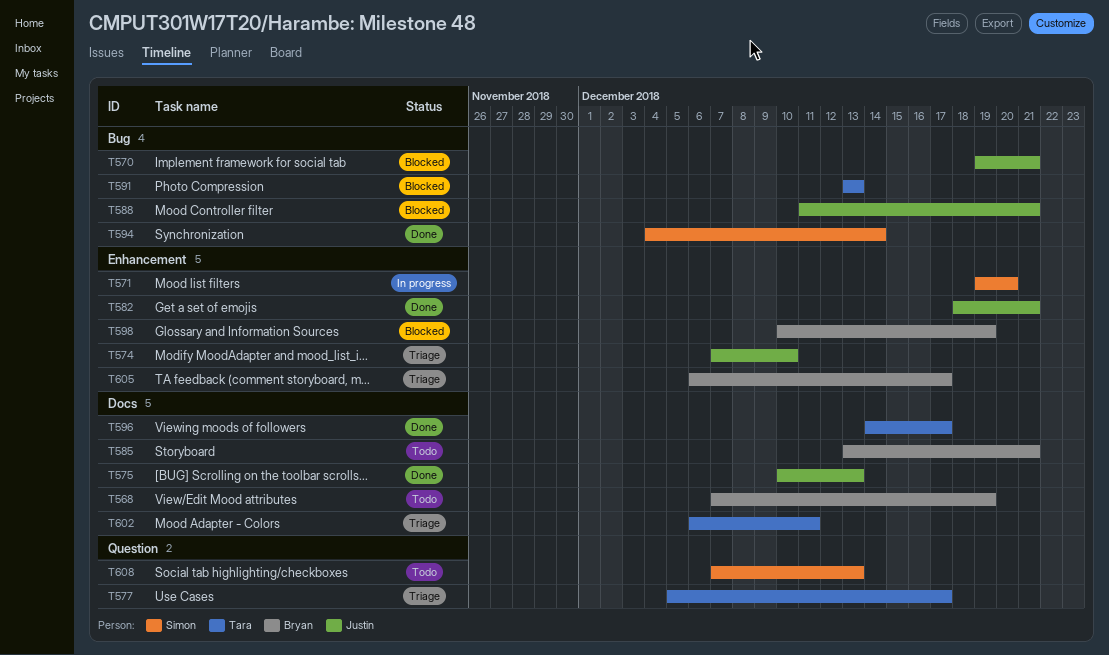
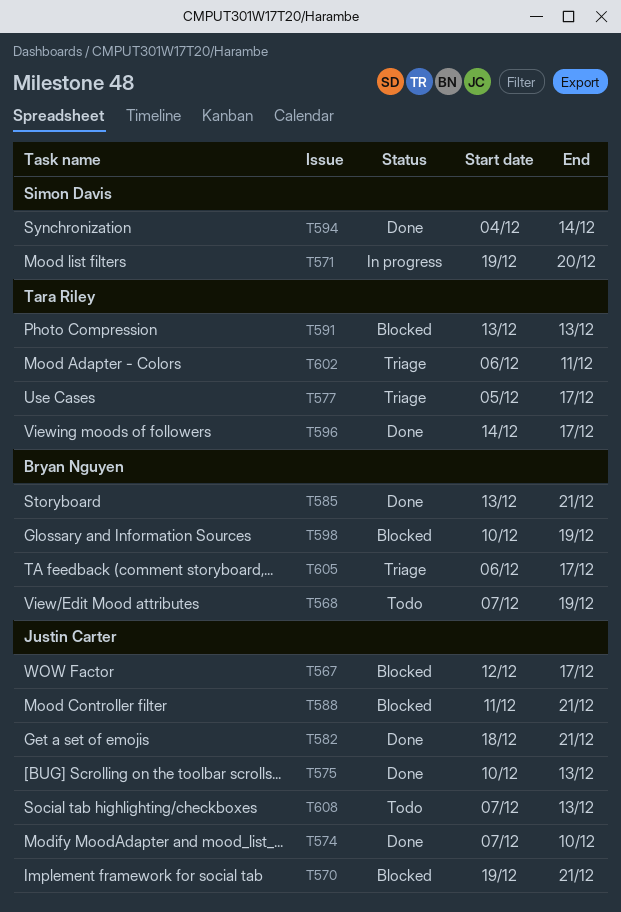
T567: none -> present
T574, status: Triage -> Done
T585, status: Todo -> Done
T608, owner: Simon Davis -> Justin Carter

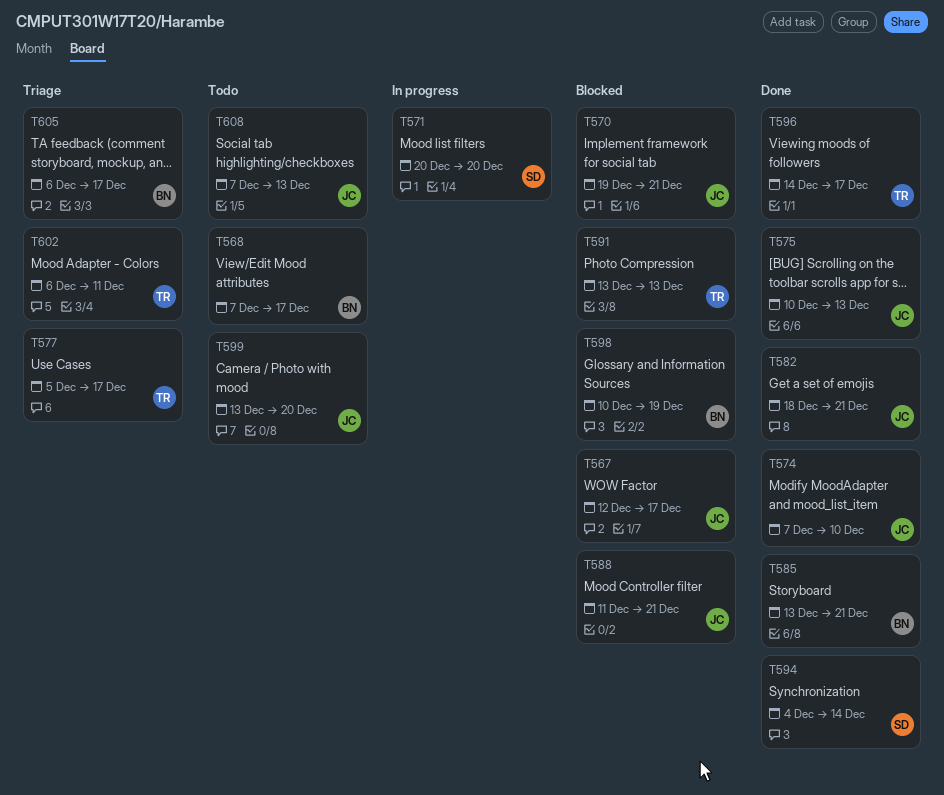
T568, due: Dec 19 -> Dec 17
T571, start: Dec 19 -> Dec 20
T599: none -> present

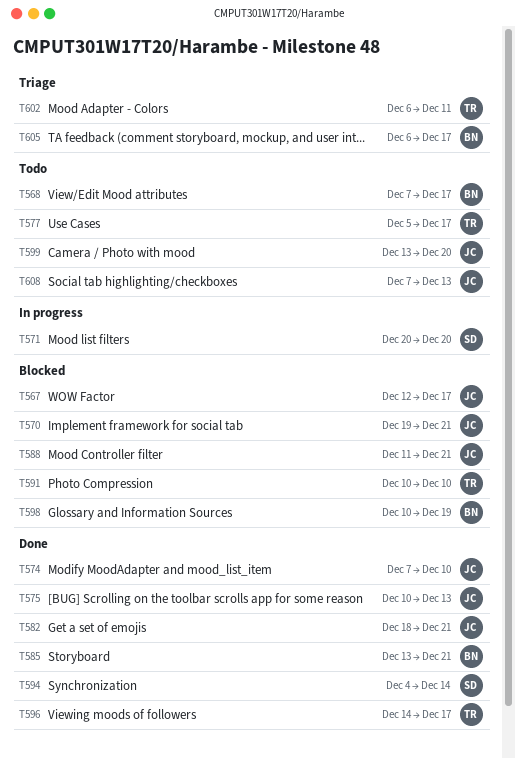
T577, status: Triage -> Todo
T591, start: Dec 13 -> Dec 10
T591, due: Dec 13 -> Dec 10

